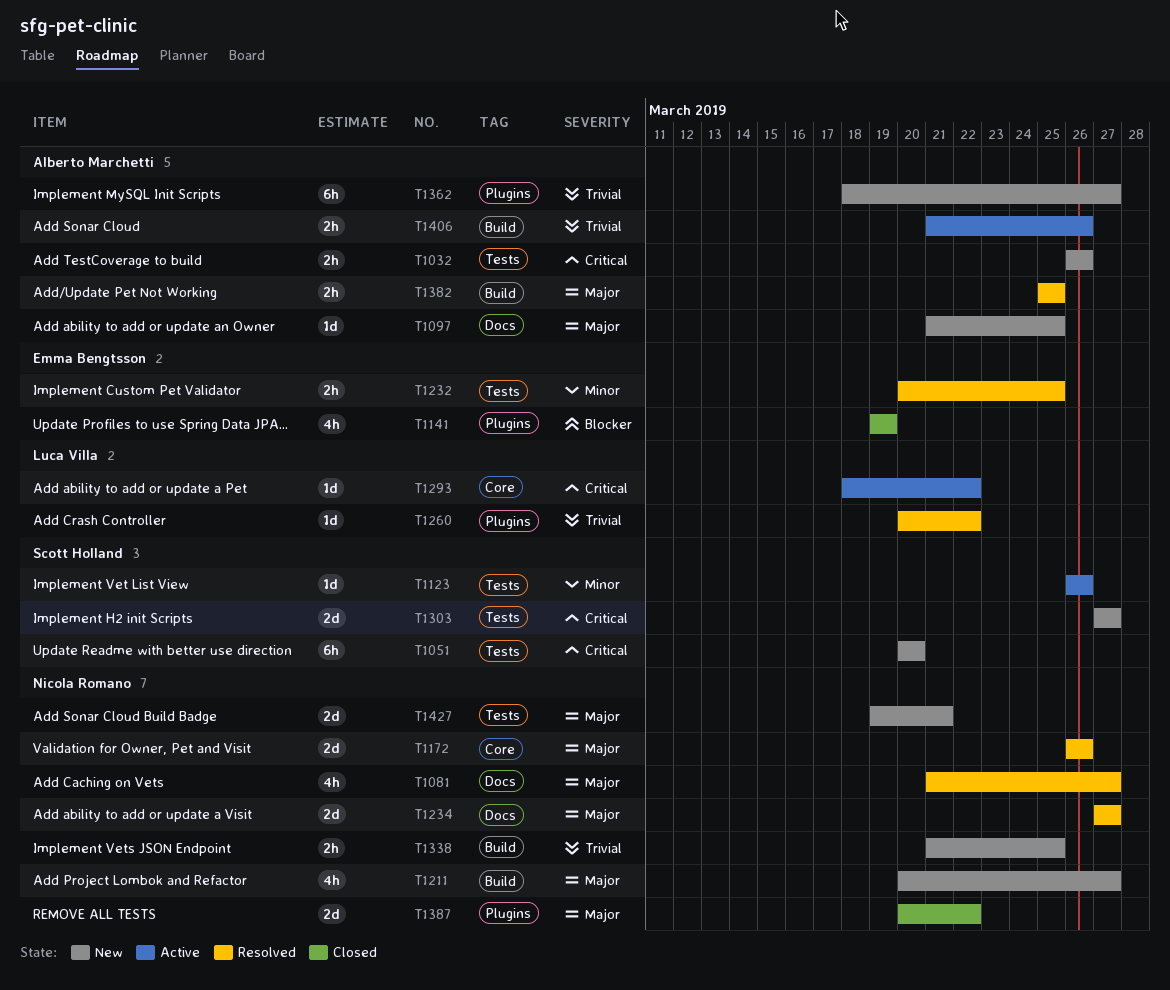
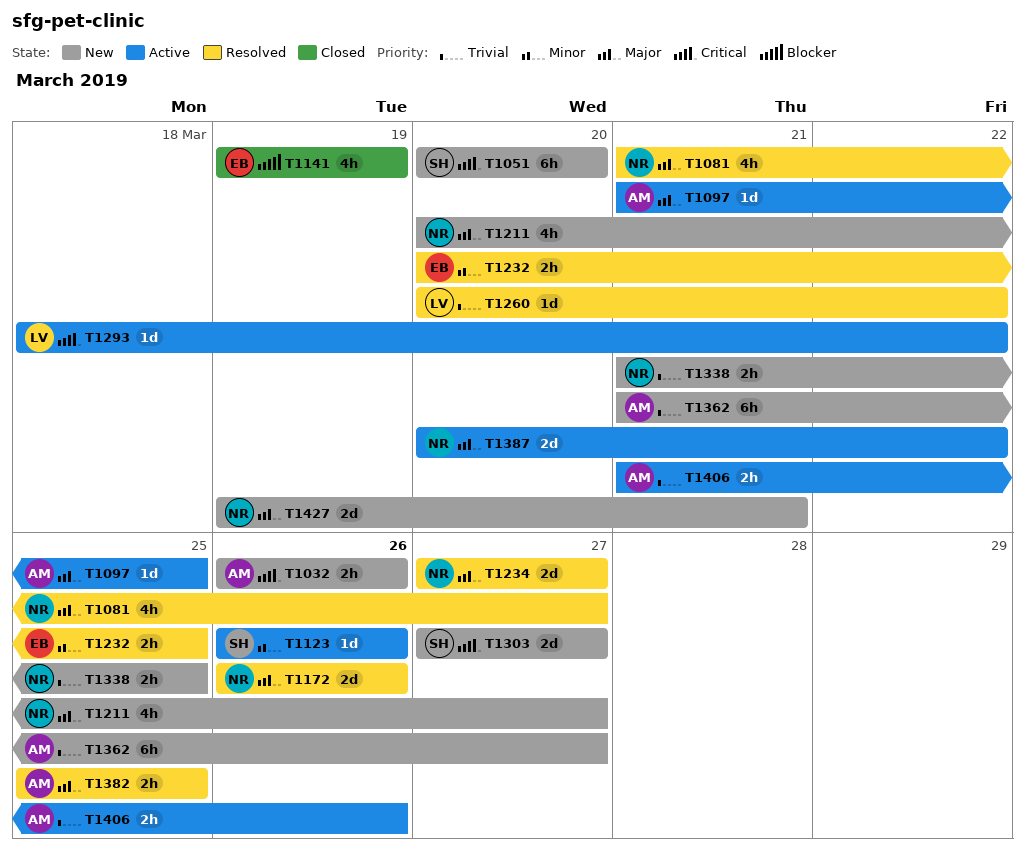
T1097, status: New -> Active
T1362, start: Mar 18 -> Mar 21
T1387, status: Closed -> Active

